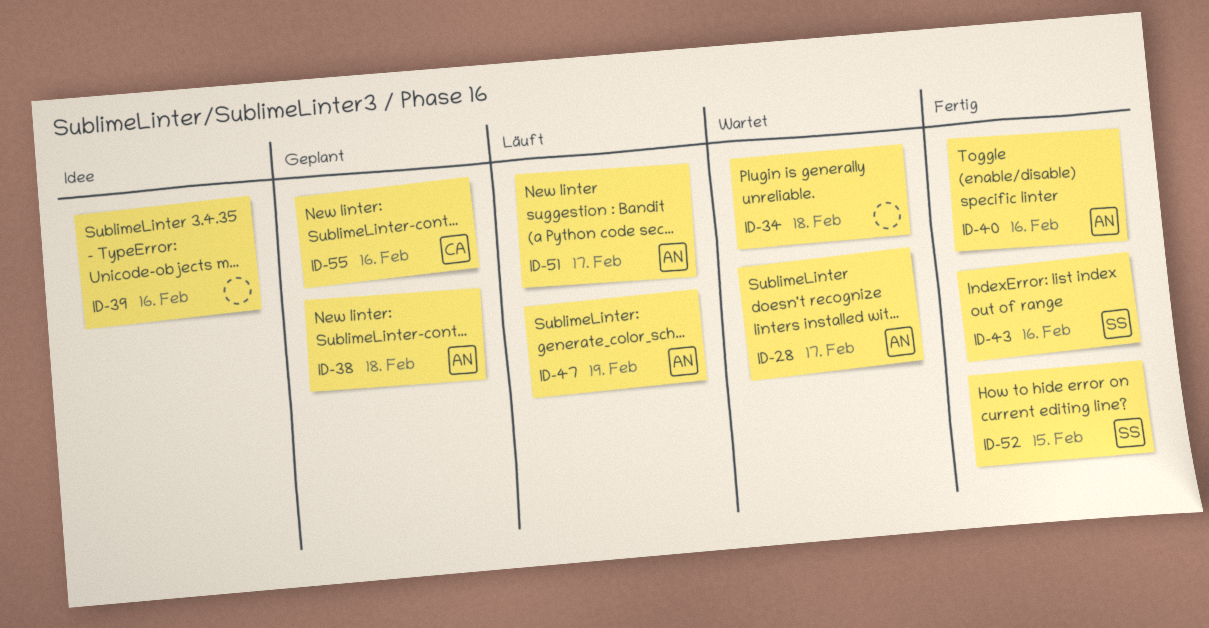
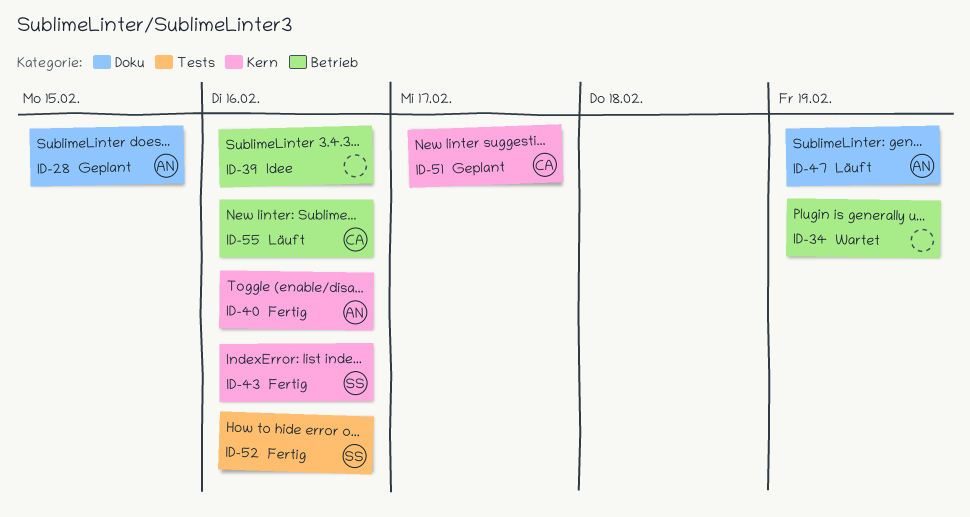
ID-28, status: Wartet -> Geplant
ID-28, due: Feb 17 -> Feb 15
ID-34, due: Feb 18 -> Feb 19
ID-38: present -> none
ID-51, status: Läuft -> Geplant
ID-51, owner: AN -> CA
ID-52, due: Feb 15 -> Feb 16
ID-55, status: Geplant -> Läuft

